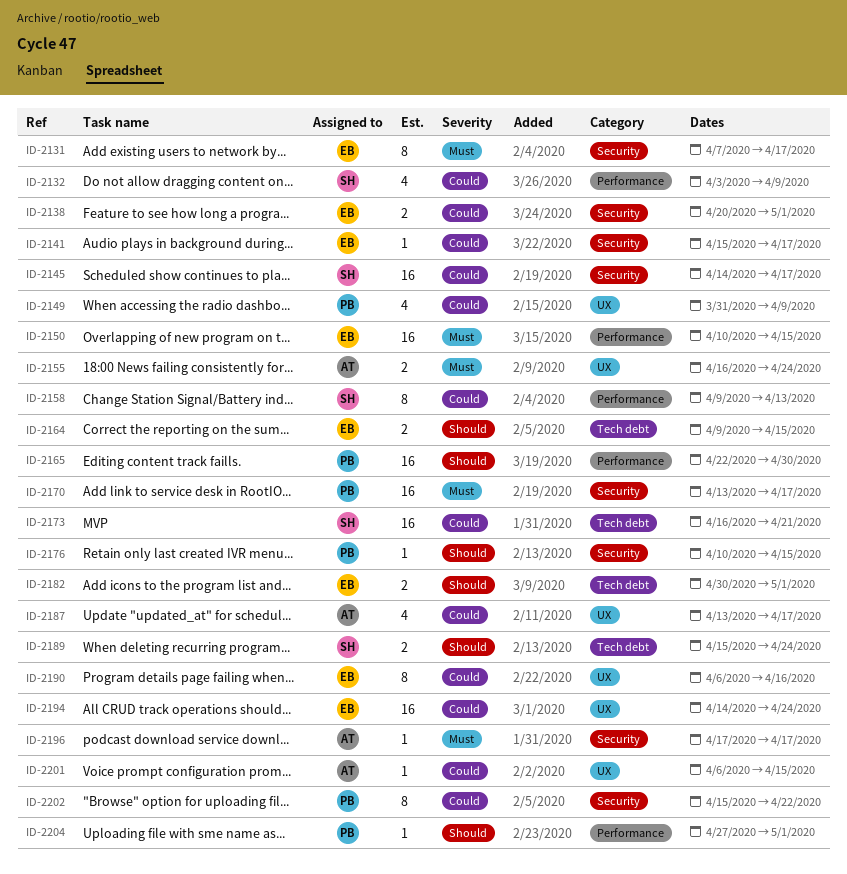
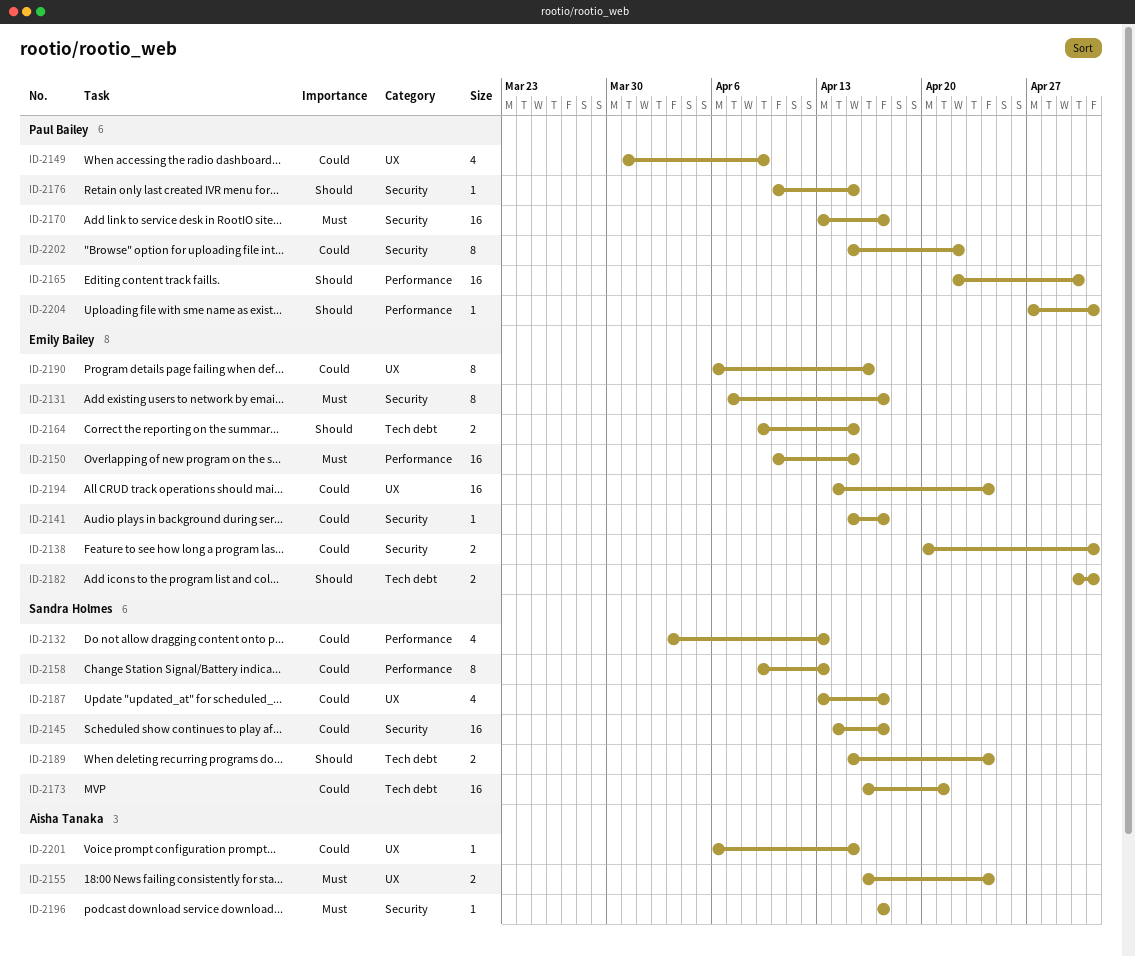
ID-2132, due: Apr 9 -> Apr 13
ID-2187, owner: Aisha Tanaka -> Sandra Holmes

